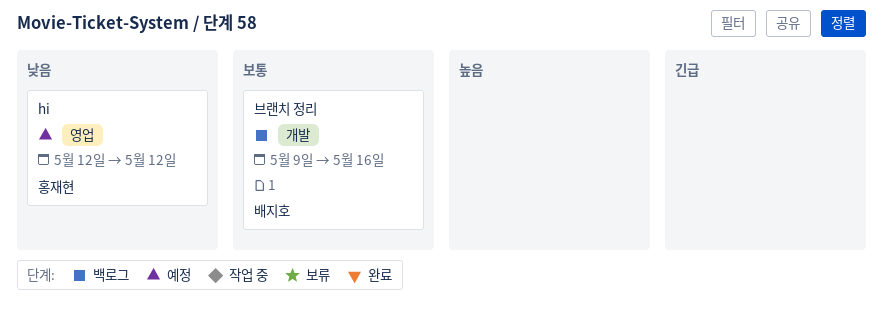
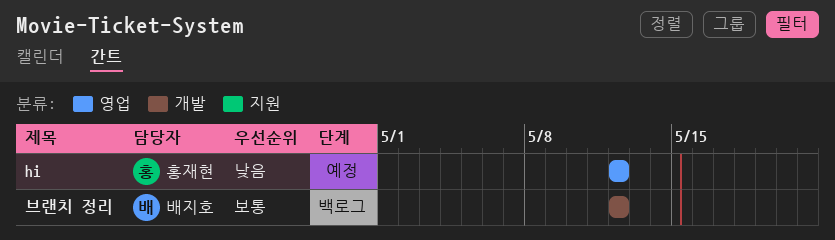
브랜치 정리, start: May 9 -> May 12
브랜치 정리, due: May 16 -> May 12

